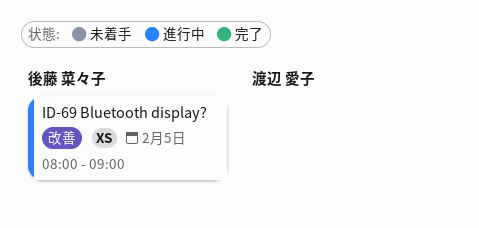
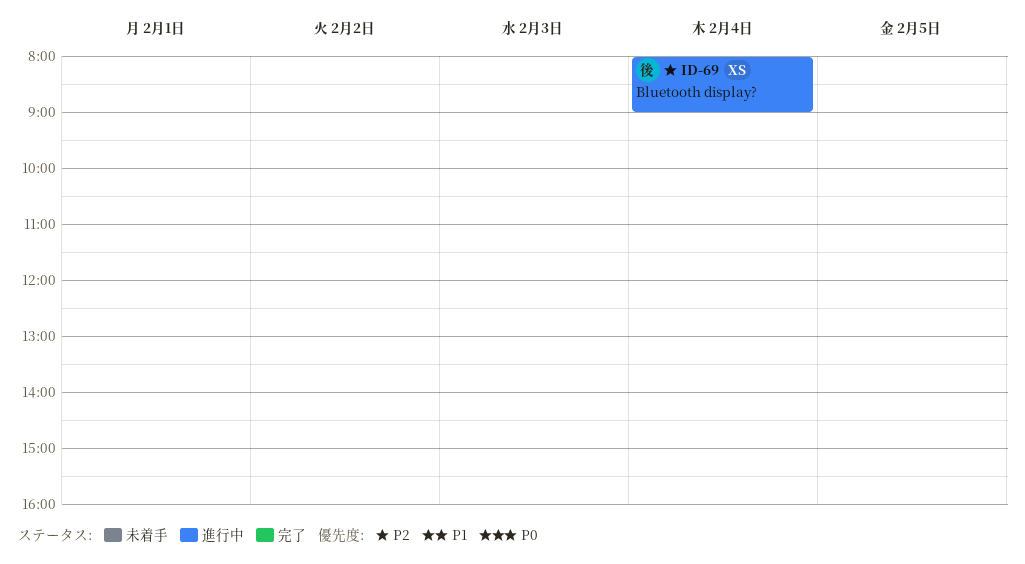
ID-69, day: Feb 5 -> Feb 4

